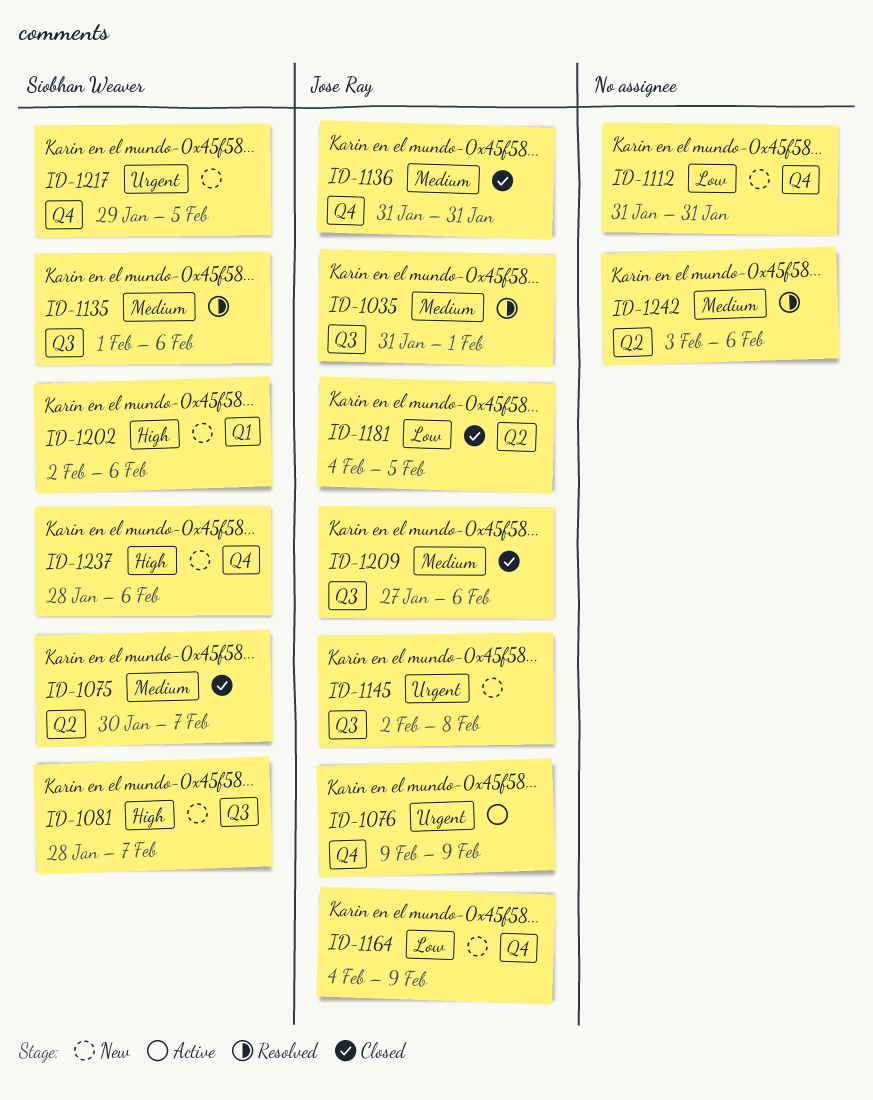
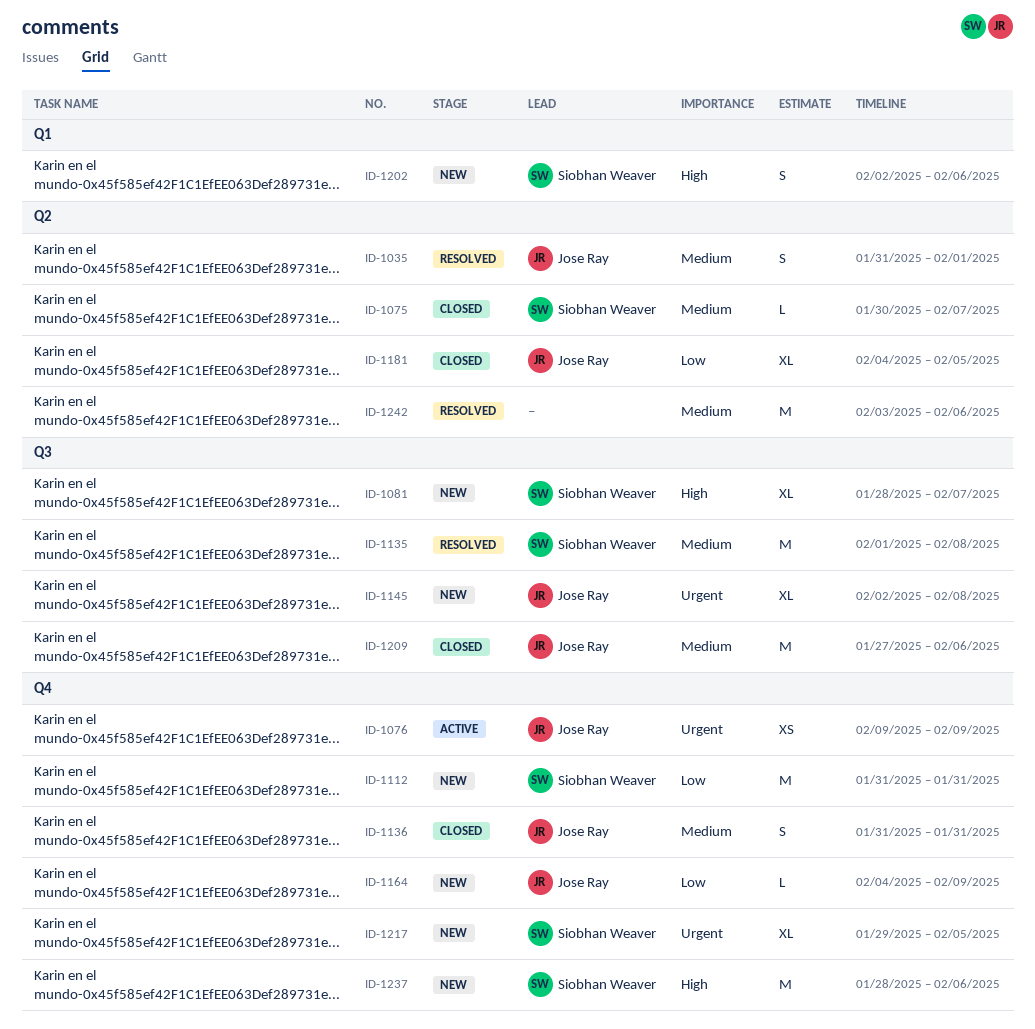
ID-1035, label: Q3 -> Q2
ID-1112, owner: none -> Siobhan Weaver
ID-1135, due: Feb 6 -> Feb 8

